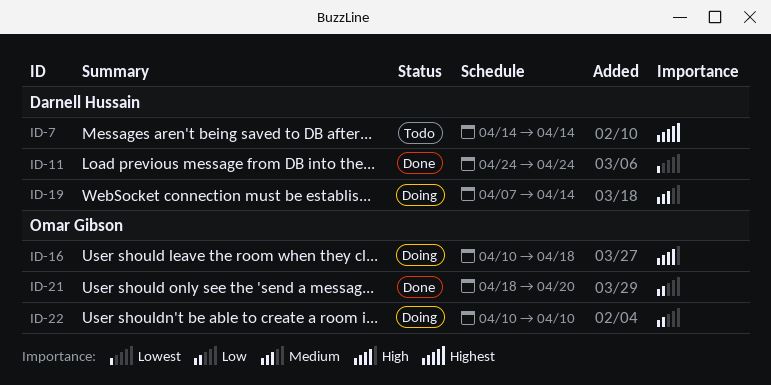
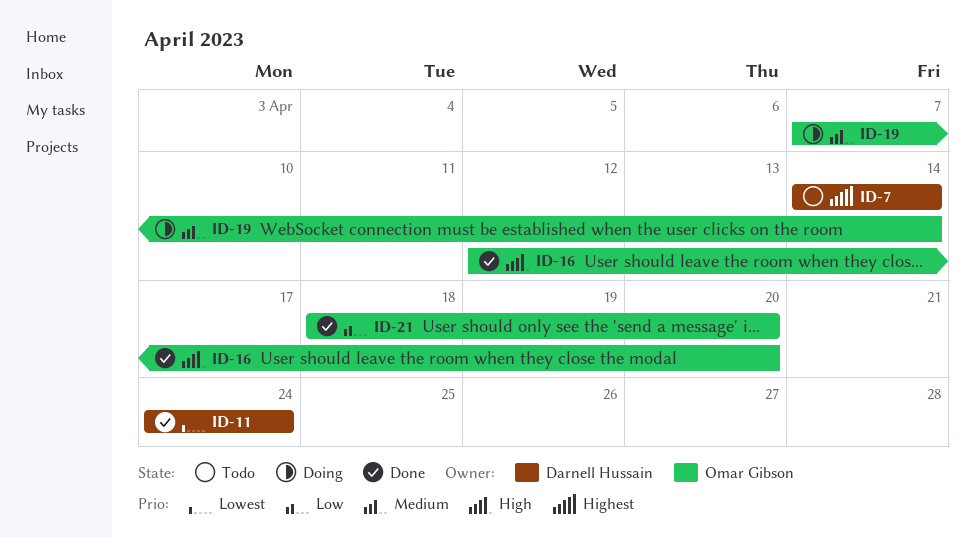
ID-16, status: Doing -> Done
ID-16, start: Apr 10 -> Apr 12
ID-16, due: Apr 18 -> Apr 20
ID-19, owner: Darnell Hussain -> Omar Gibson
ID-22: present -> none

